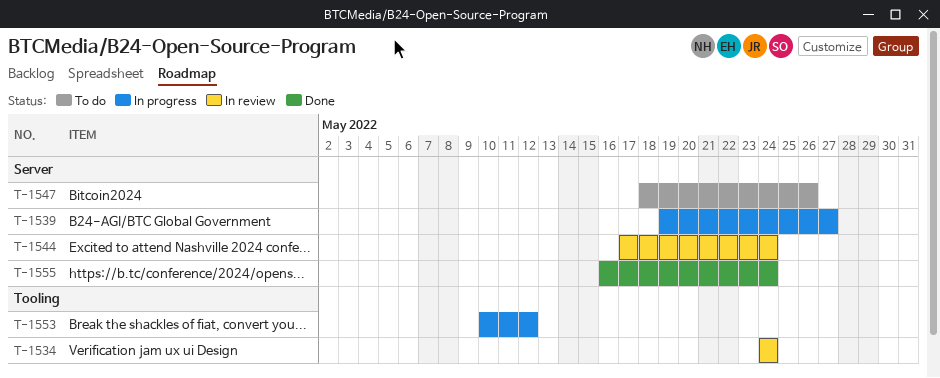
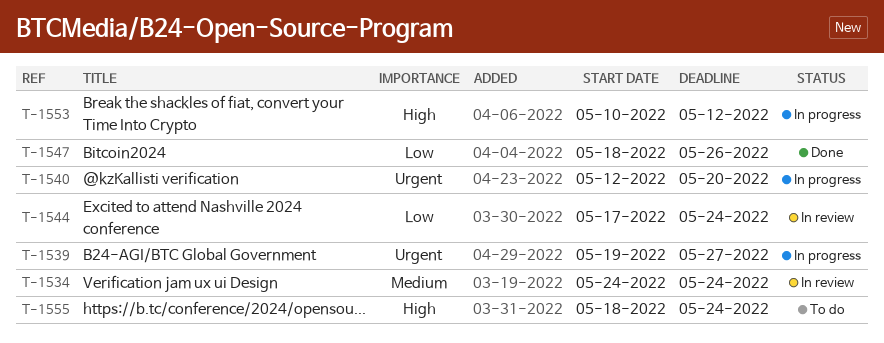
T-1540: none -> present
T-1547, status: To do -> Done
T-1555, status: Done -> To do
T-1555, start: May 16 -> May 18

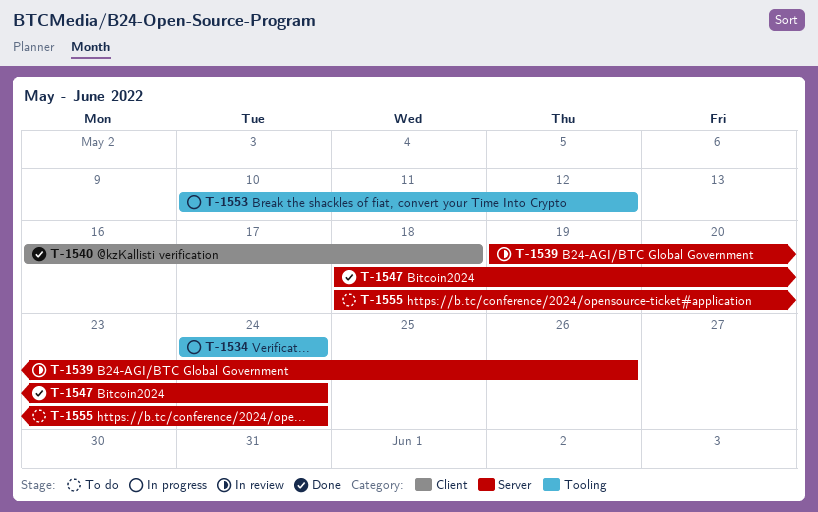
T-1534, status: In review -> In progress
T-1539, status: In progress -> In review
T-1539, due: May 27 -> May 26
T-1540, status: In progress -> Done
T-1540, start: May 12 -> May 16
T-1540, due: May 20 -> May 18
T-1544: present -> none
T-1547, due: May 26 -> May 24

